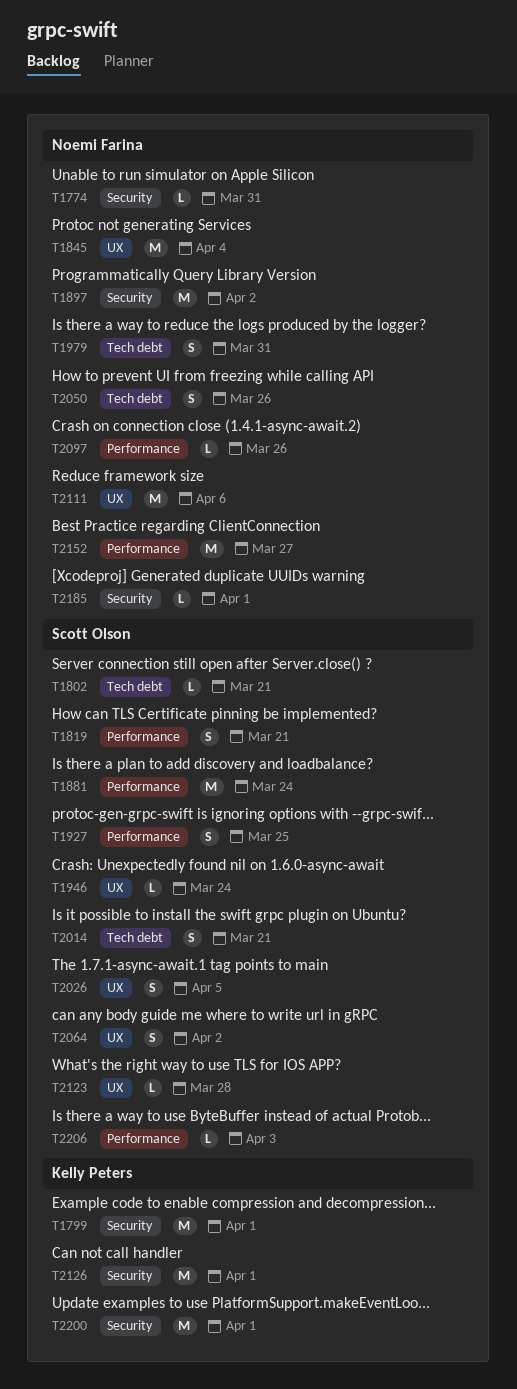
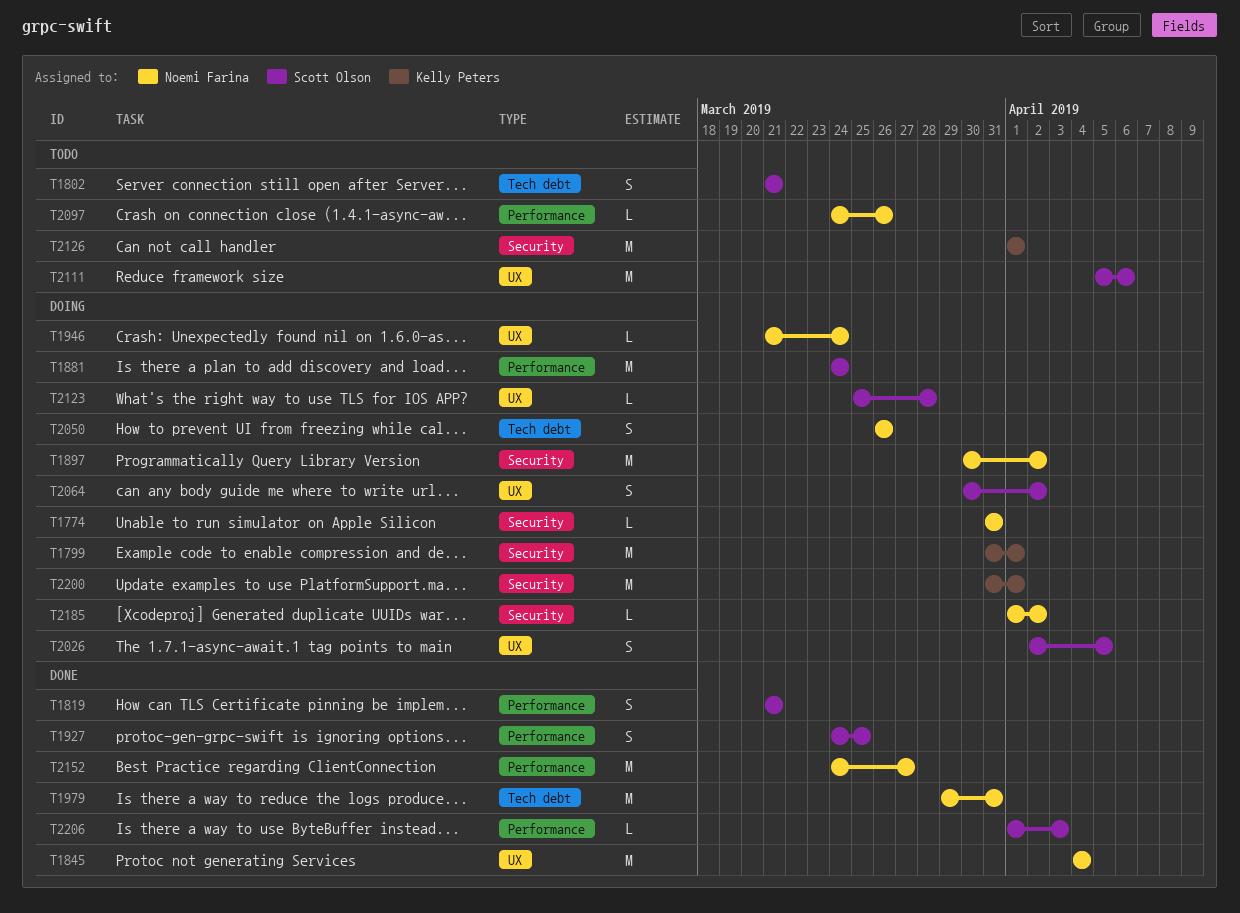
T1802, estimate: L -> S
T1946, owner: Scott Olson -> Noemi Farina
T1979, estimate: S -> M
T2014: present -> none
T2111, owner: Noemi Farina -> Scott Olson
T2185, due: Apr 1 -> Apr 2

